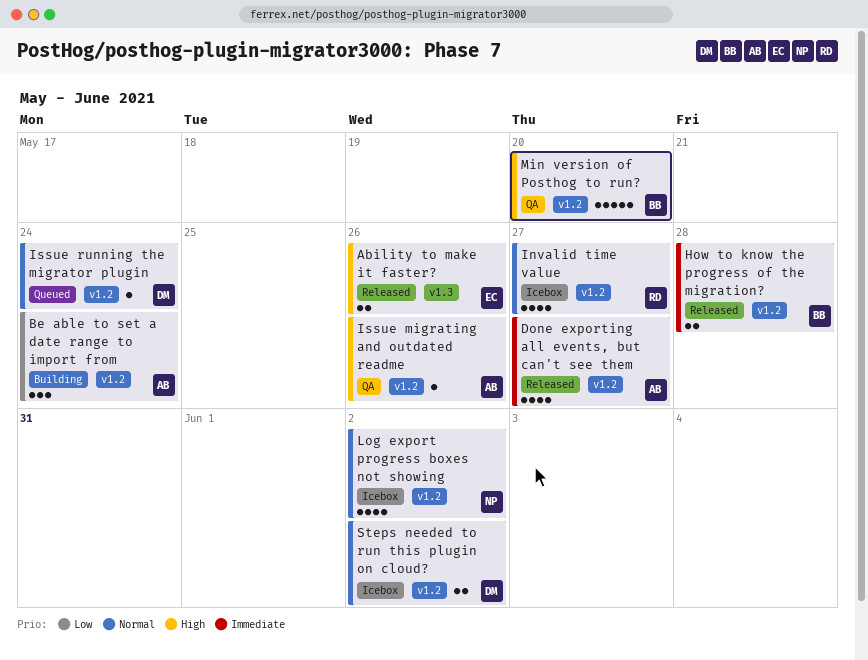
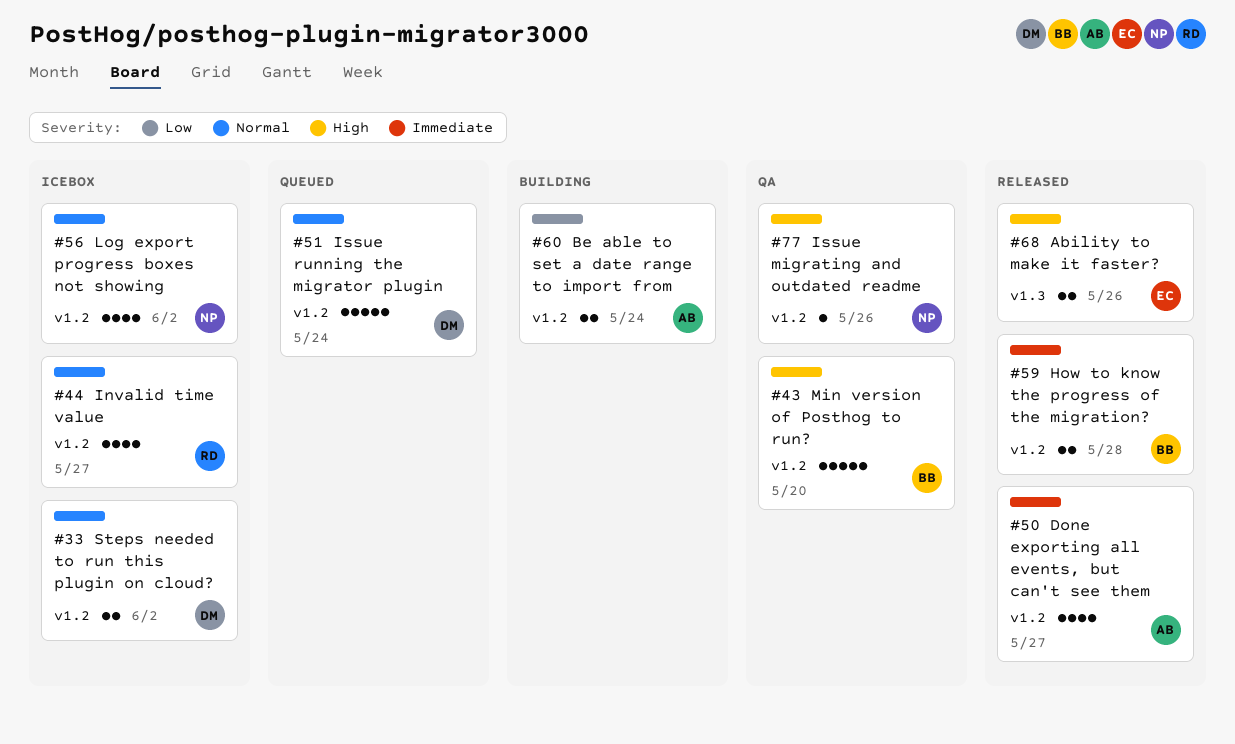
Be able to set a date range to import from, estimate: 3 -> 2
Issue migrating and outdated readme, owner: AB -> NP
Issue running the migrator plugin, estimate: 1 -> 5

